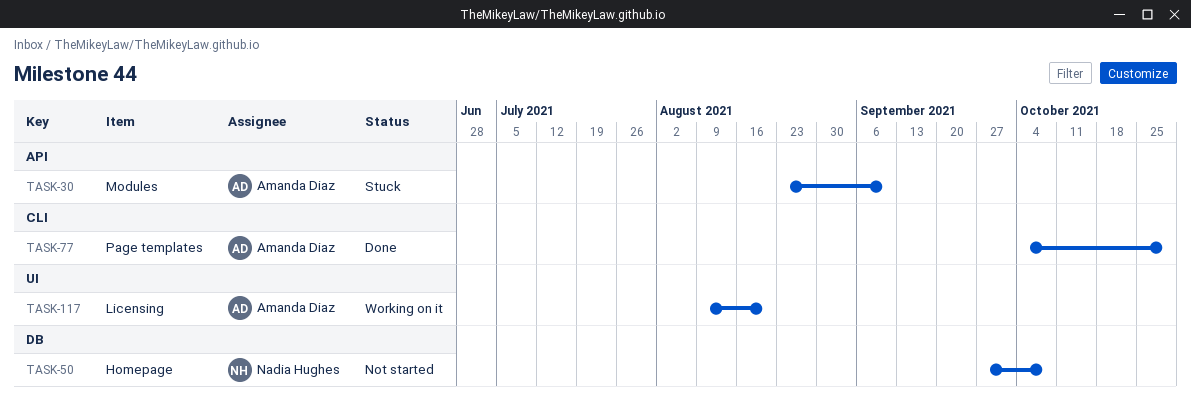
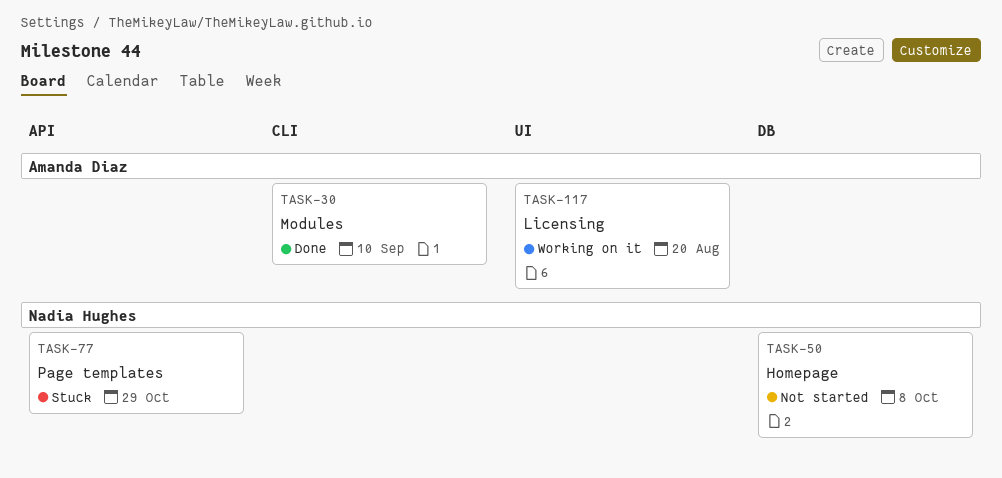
TASK-30, status: Stuck -> Done
TASK-30, label: API -> CLI
TASK-77, status: Done -> Stuck
TASK-77, owner: Amanda Diaz -> Nadia Hughes
TASK-77, label: CLI -> API

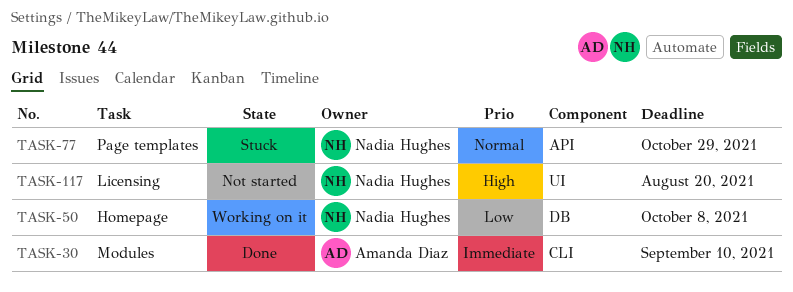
TASK-50, status: Not started -> Working on it
TASK-117, status: Working on it -> Not started
TASK-117, owner: Amanda Diaz -> Nadia Hughes

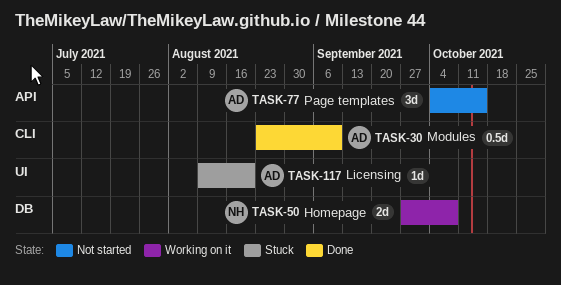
TASK-77, status: Stuck -> Not started
TASK-77, owner: Nadia Hughes -> Amanda Diaz
TASK-77, due: Oct 29 -> Oct 15
TASK-117, status: Not started -> Stuck
TASK-117, owner: Nadia Hughes -> Amanda Diaz

